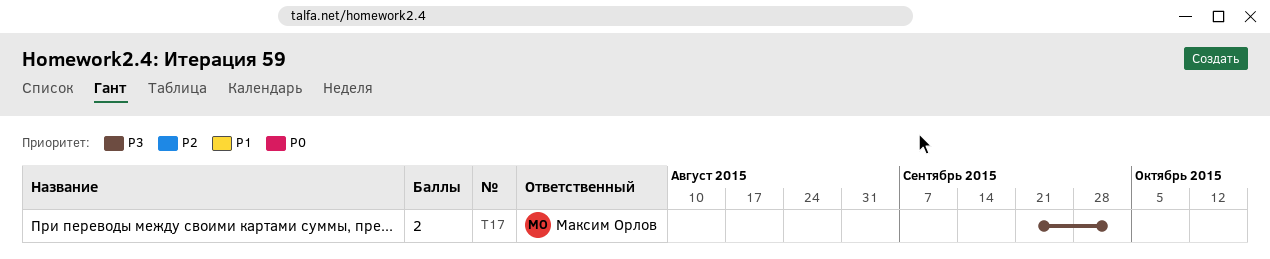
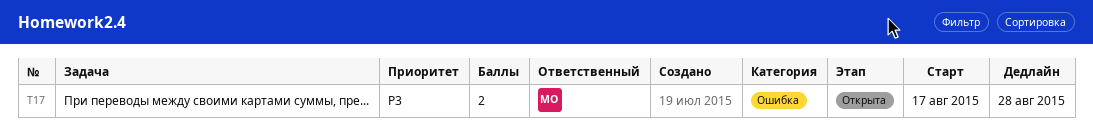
T17, start: Sep 21 -> Aug 17
T17, due: Oct 2 -> Aug 28

